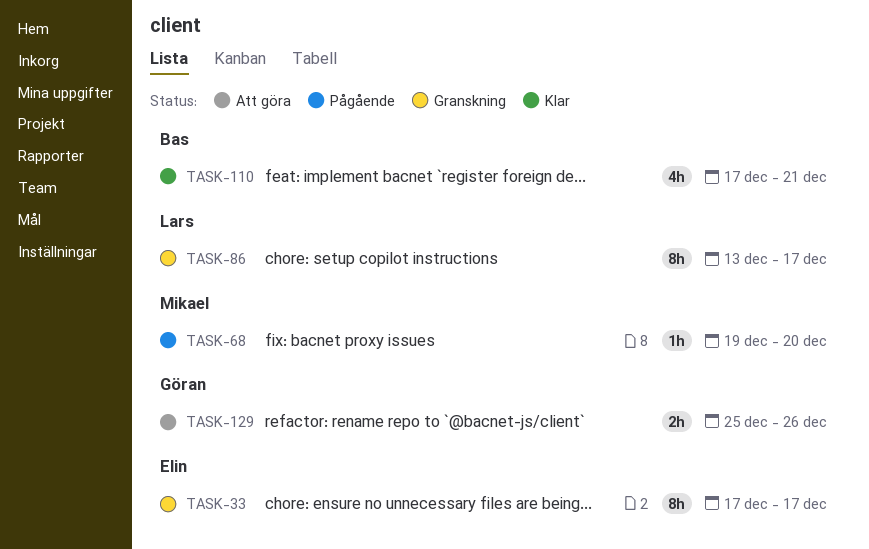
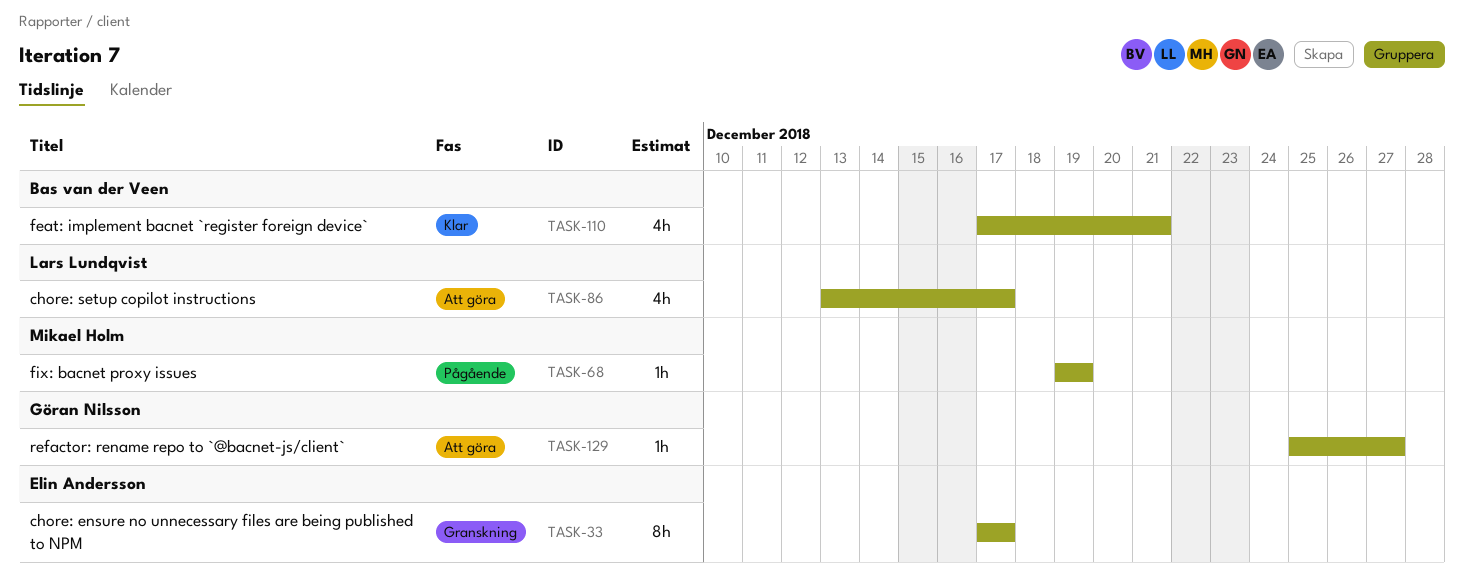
TASK-68, due: Dec 20 -> Dec 19
TASK-86, status: Granskning -> Att göra
TASK-86, estimate: 8h -> 4h
TASK-129, estimate: 2h -> 1h
TASK-129, due: Dec 26 -> Dec 27

